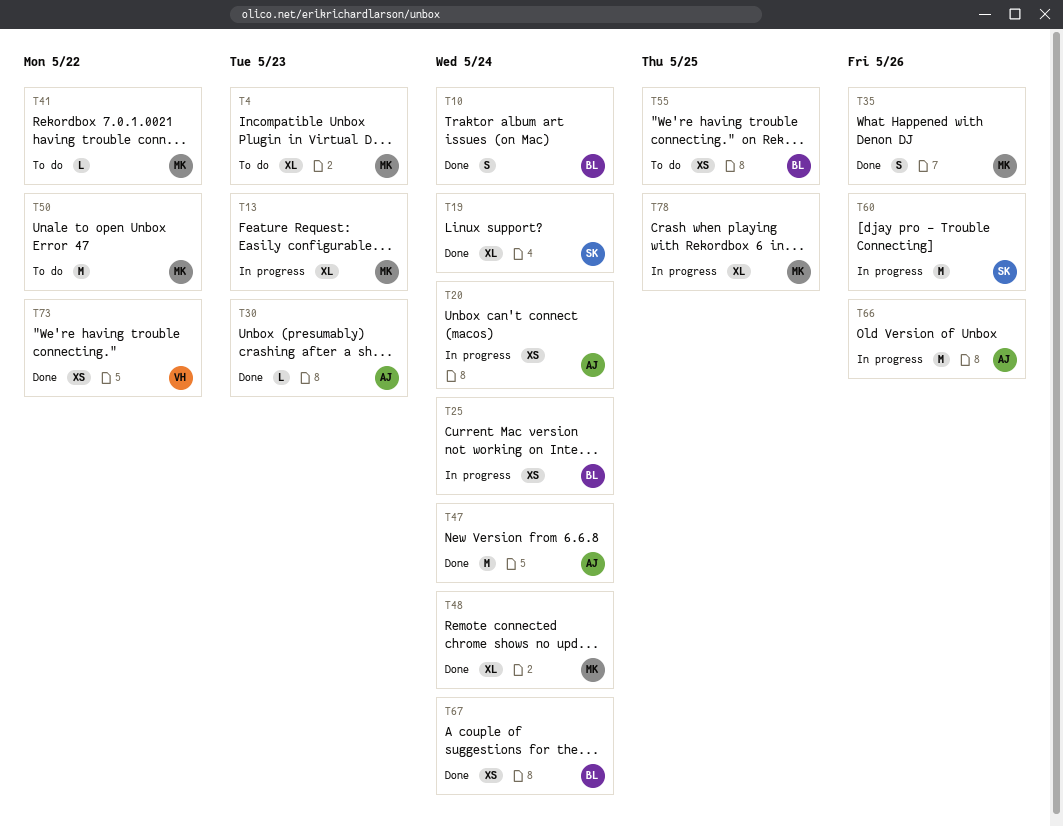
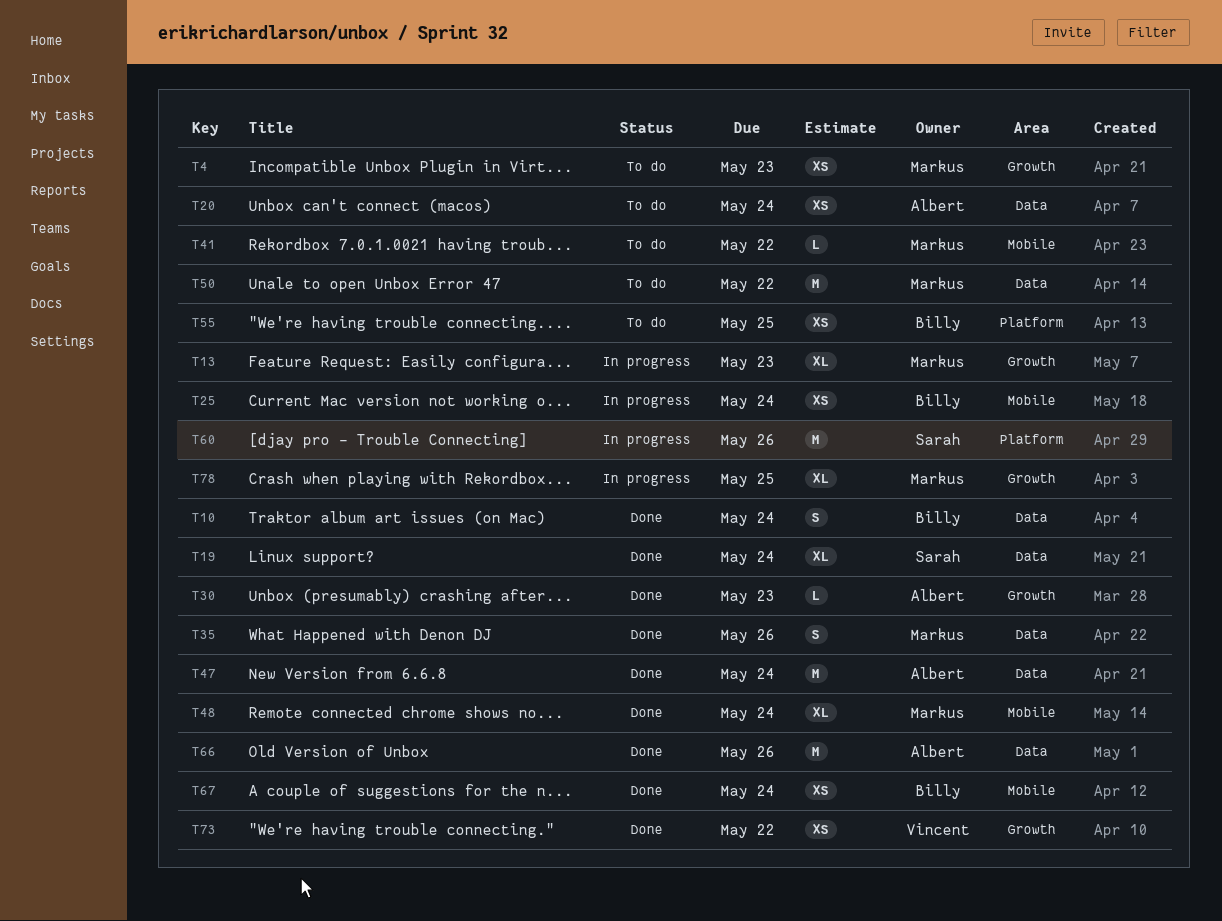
T4, estimate: XL -> XS
T20, status: In progress -> To do
T66, status: In progress -> Done

